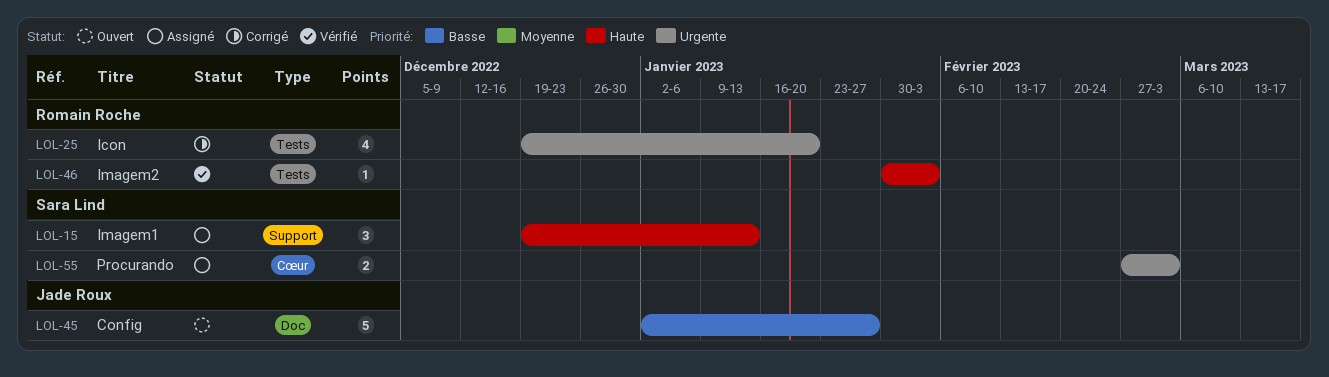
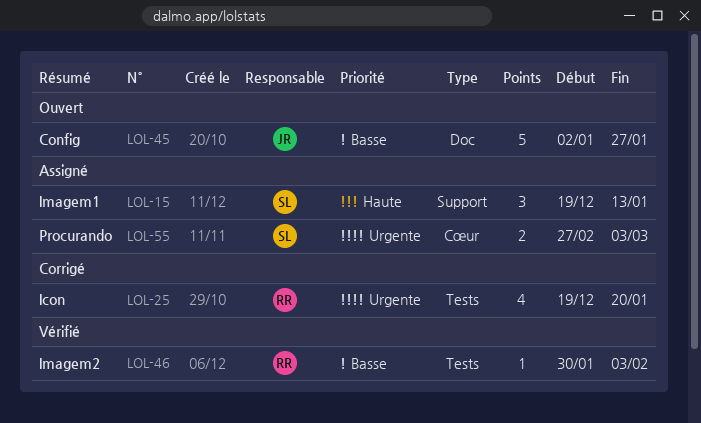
LOL-46, priority: Haute -> Basse

